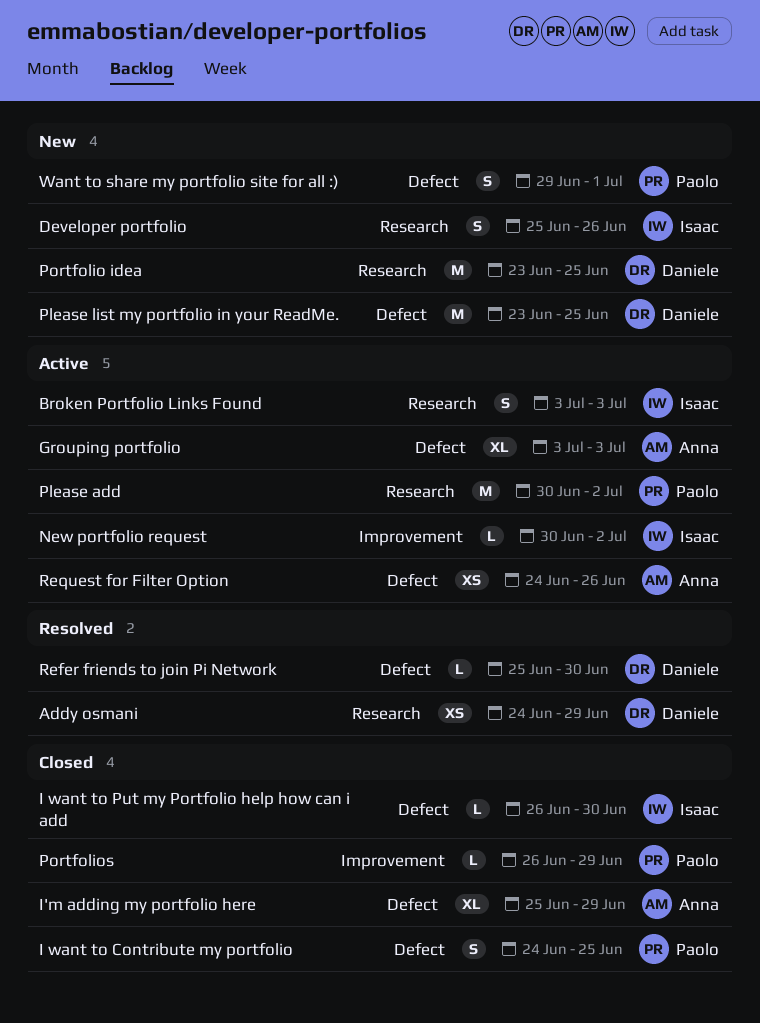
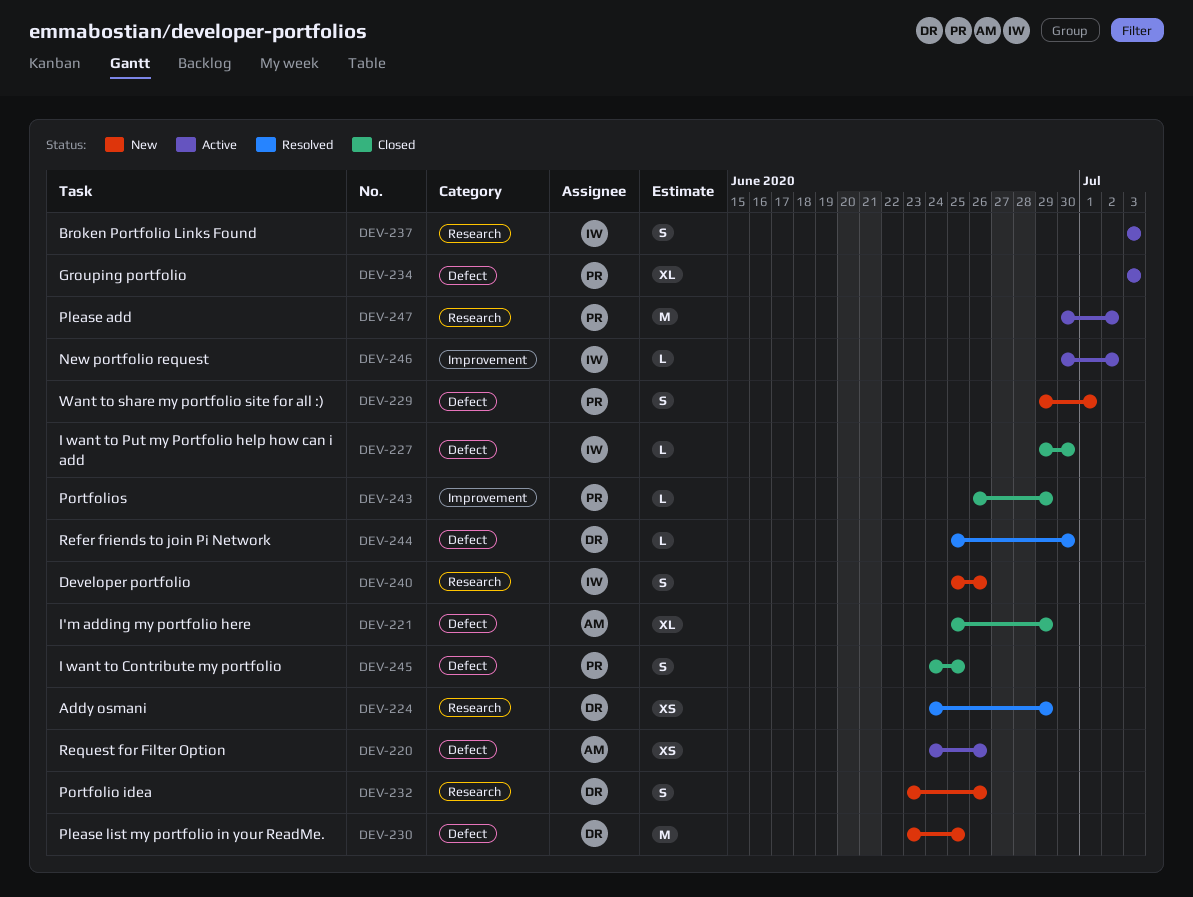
Grouping portfolio, owner: Anna -> Paolo
I want to Put my Portfolio help how can i add, start: Jun 26 -> Jun 29
Portfolio idea, estimate: M -> S
Portfolio idea, due: Jun 25 -> Jun 26

